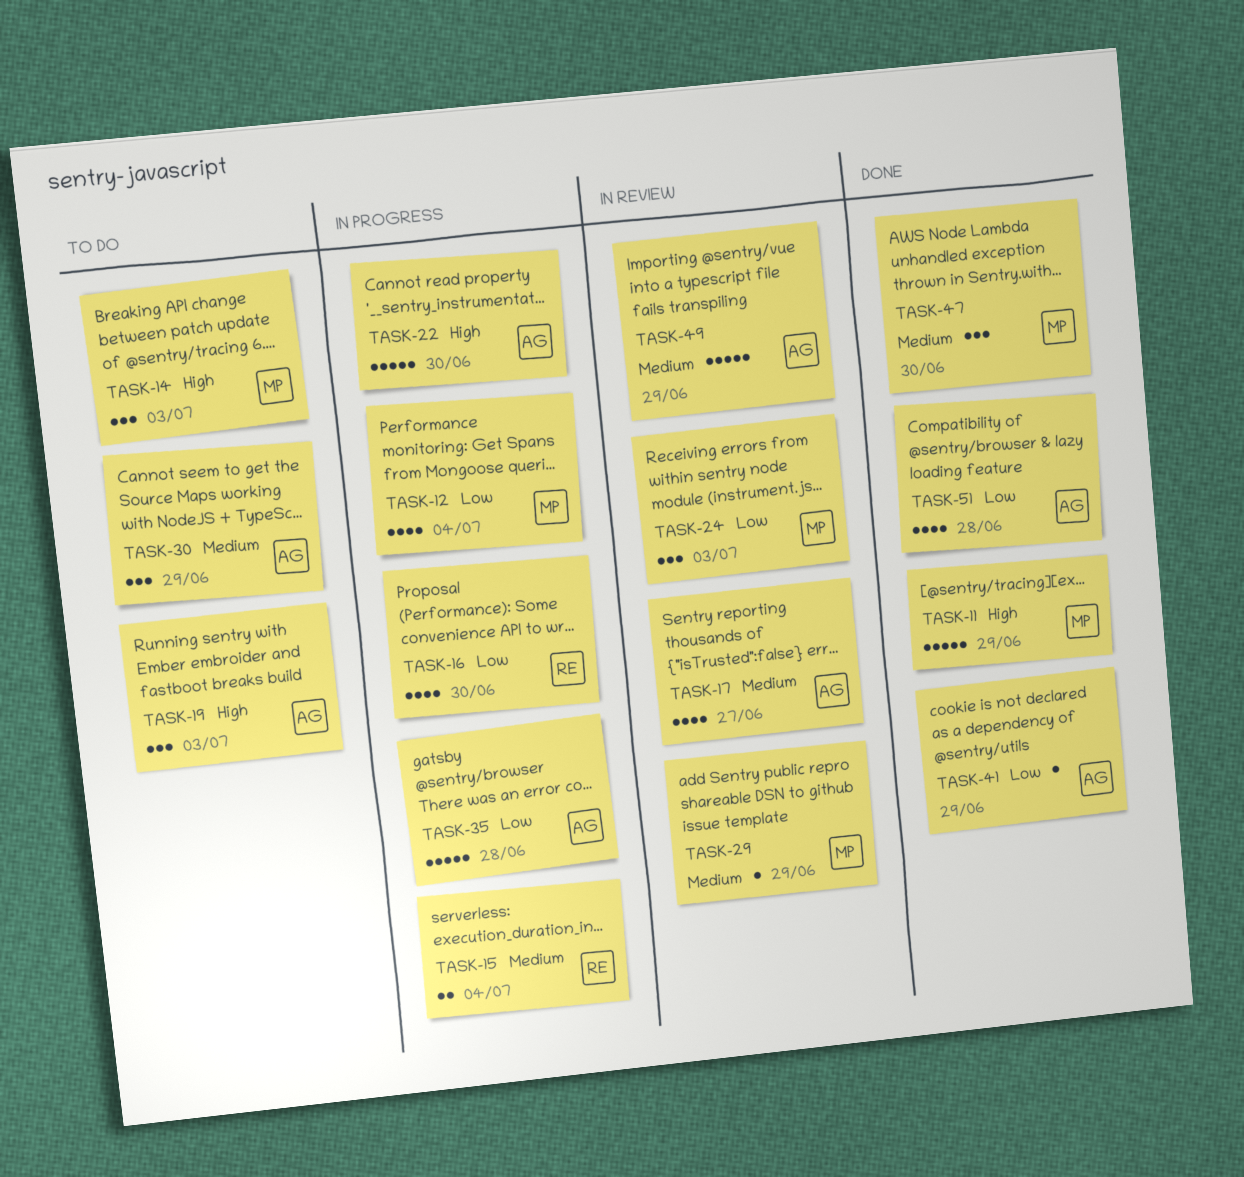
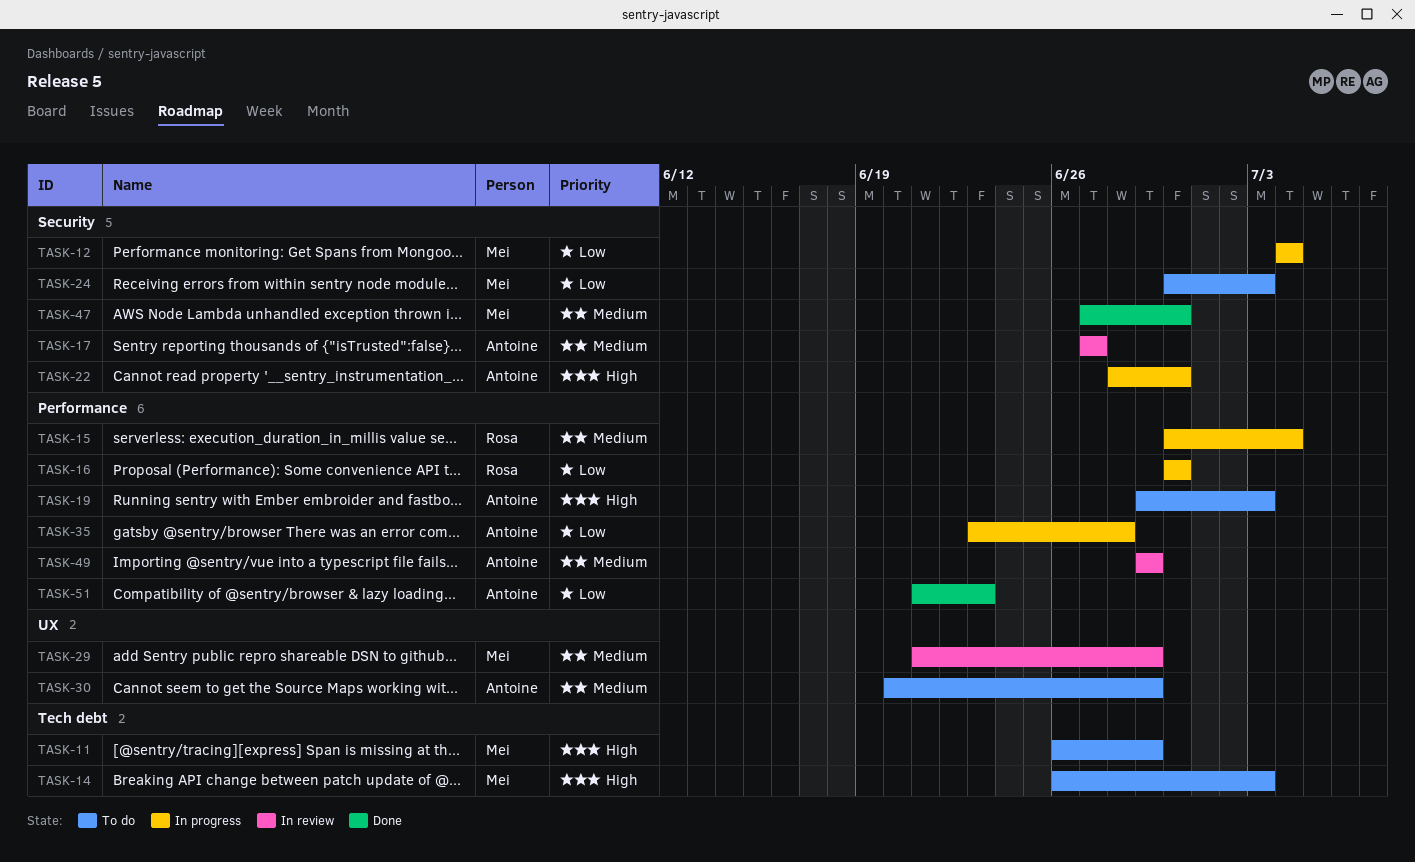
TASK-11, status: Done -> To do
TASK-24, status: In review -> To do
TASK-41: present -> none
TASK-51, due: Jun 28 -> Jun 23

